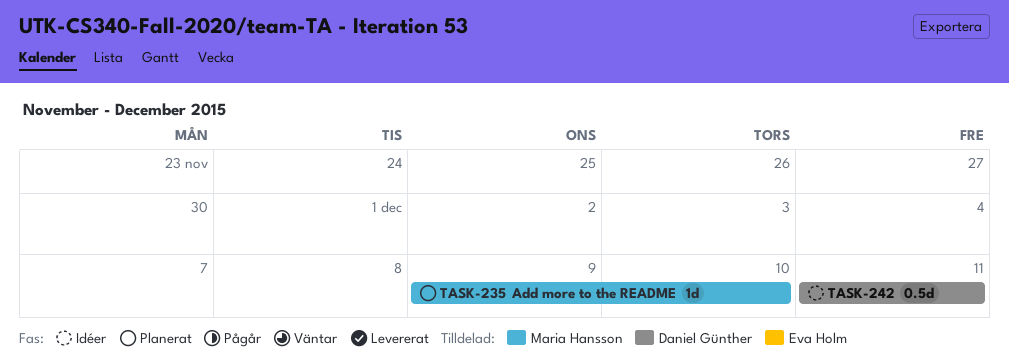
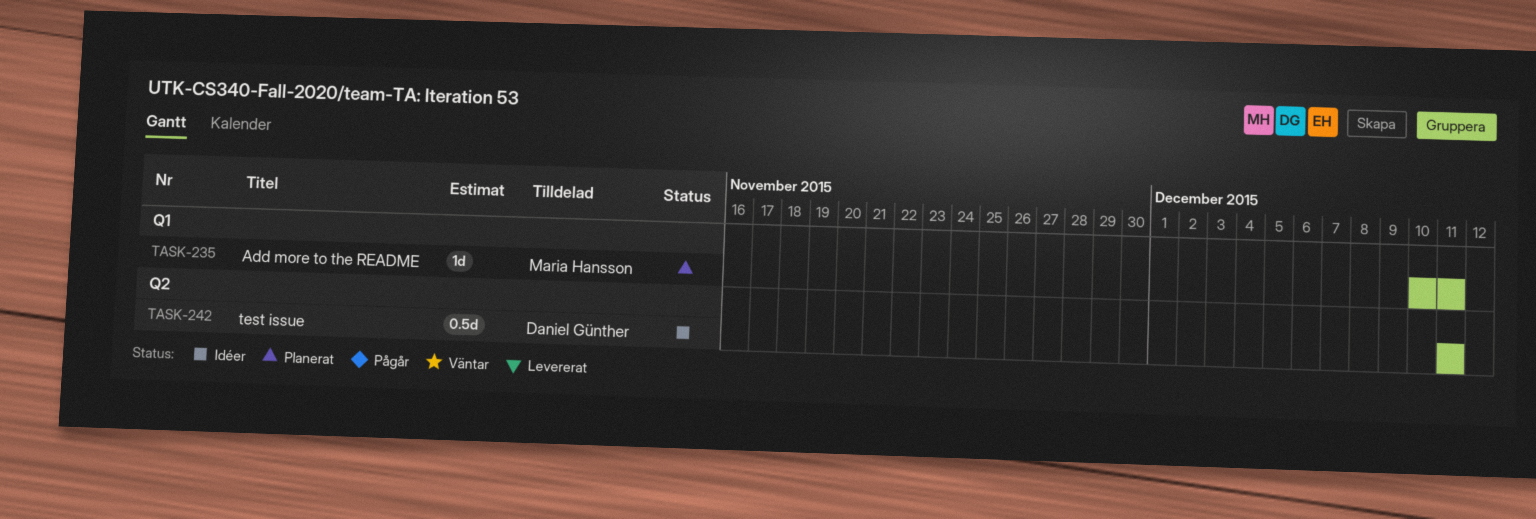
TASK-235, start: Dec 9 -> Dec 10
TASK-235, due: Dec 10 -> Dec 11

